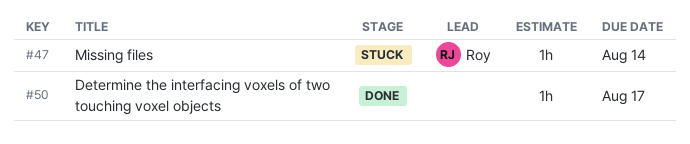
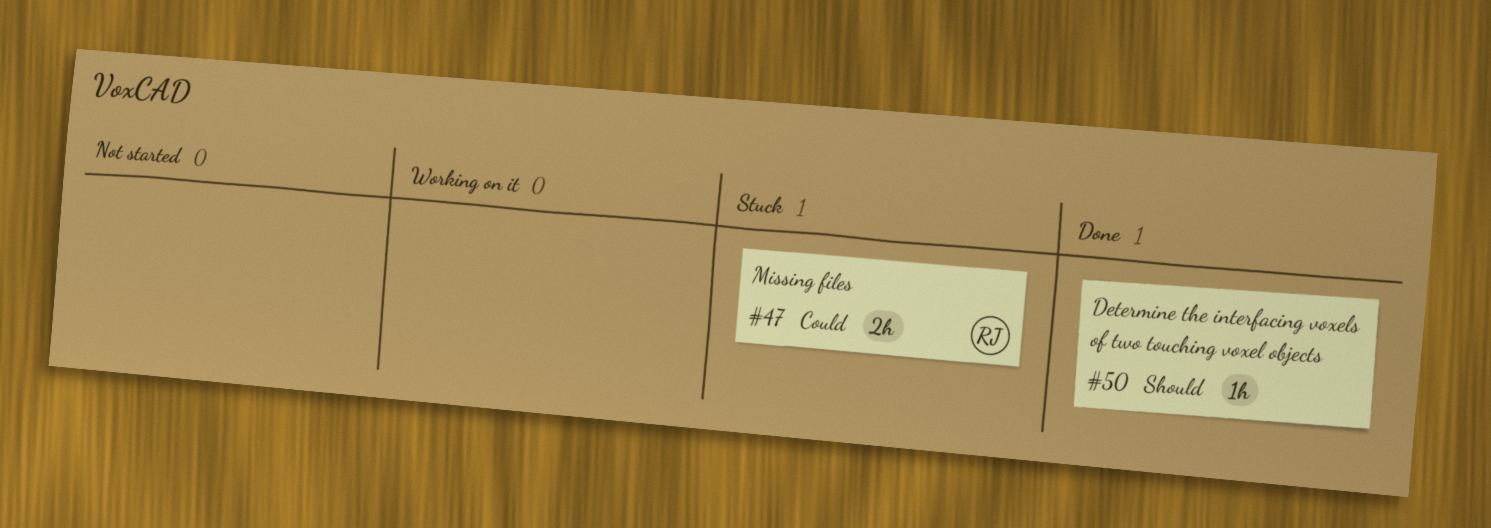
#47, estimate: 1h -> 2h

